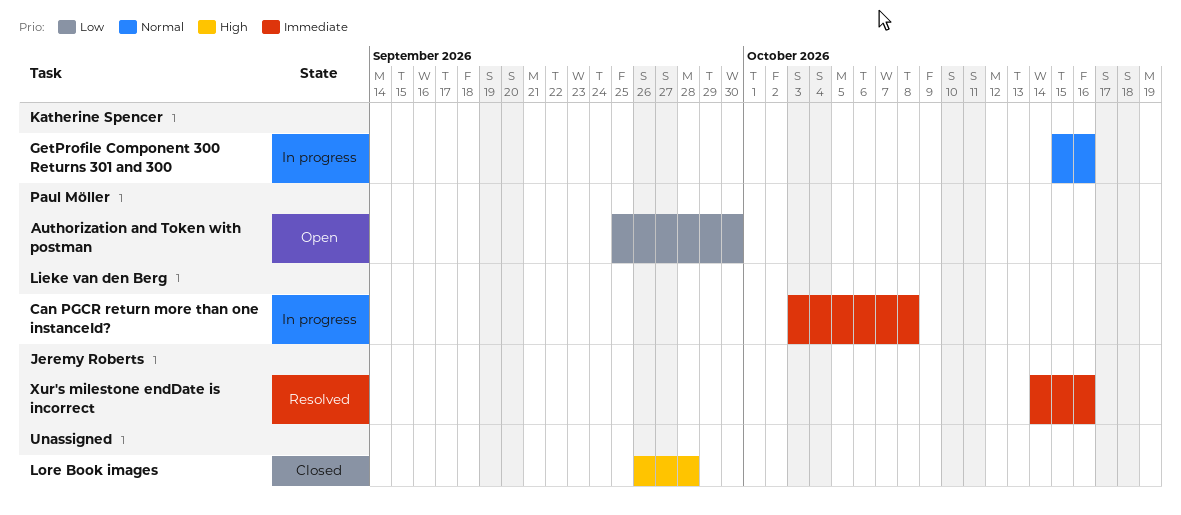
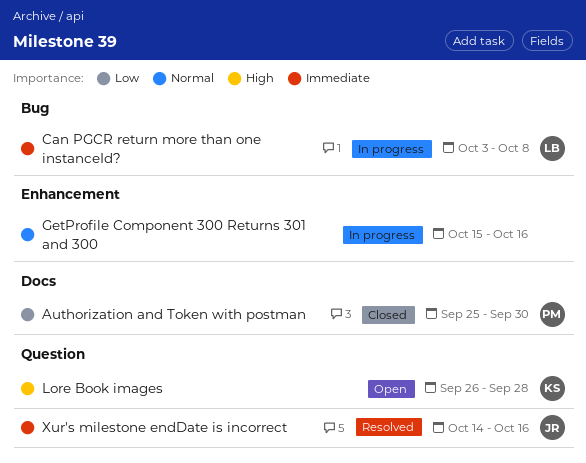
Authorization and Token with postman, status: Open -> Closed
GetProfile Component 300 Returns 301 and 300, owner: Katherine Spencer -> none
Lore Book images, status: Closed -> Open
Lore Book images, owner: none -> Katherine Spencer

